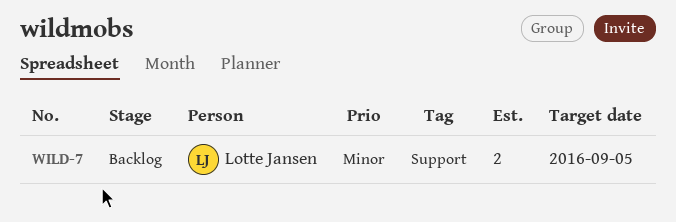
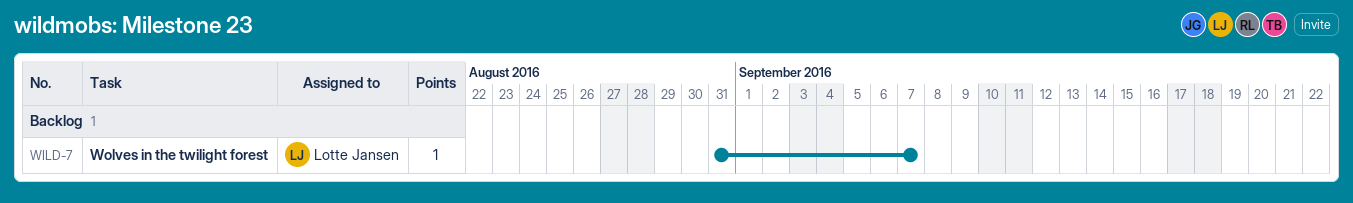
WILD-7, estimate: 2 -> 1
WILD-7, due: Sep 5 -> Sep 7

